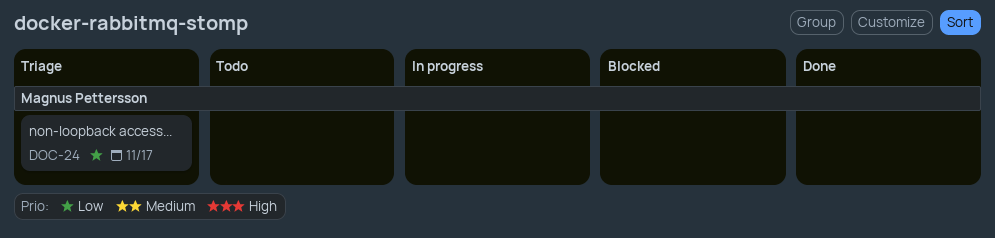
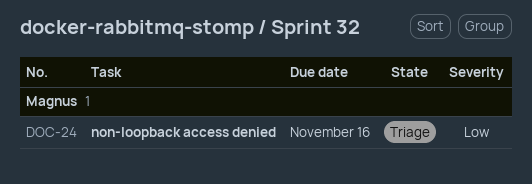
DOC-24, due: Nov 17 -> Nov 16

